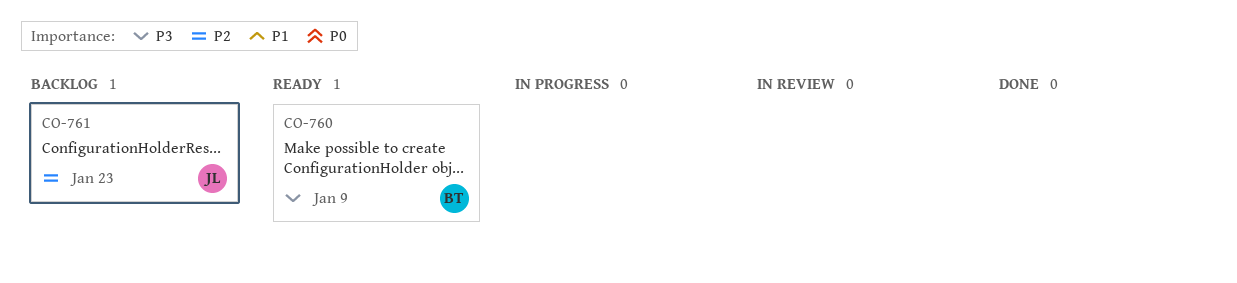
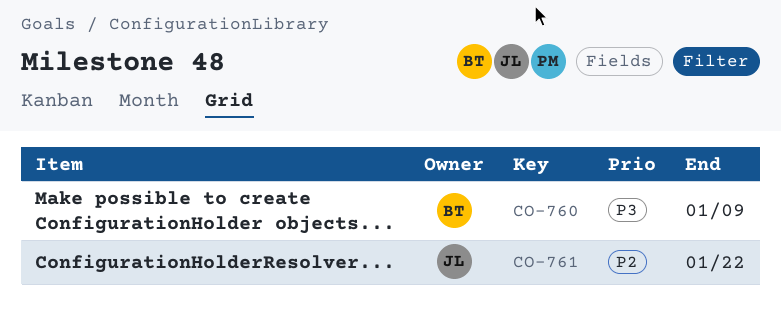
CO-761, due: Jan 23 -> Jan 22

